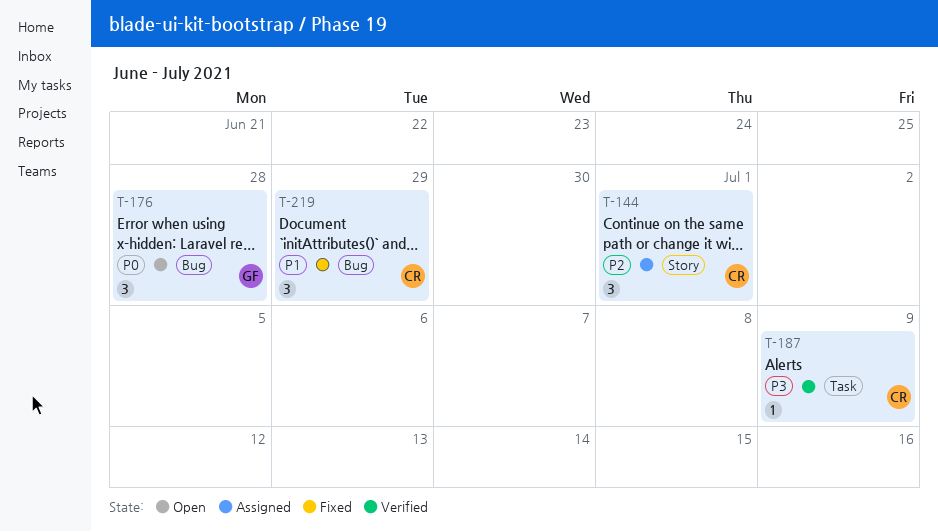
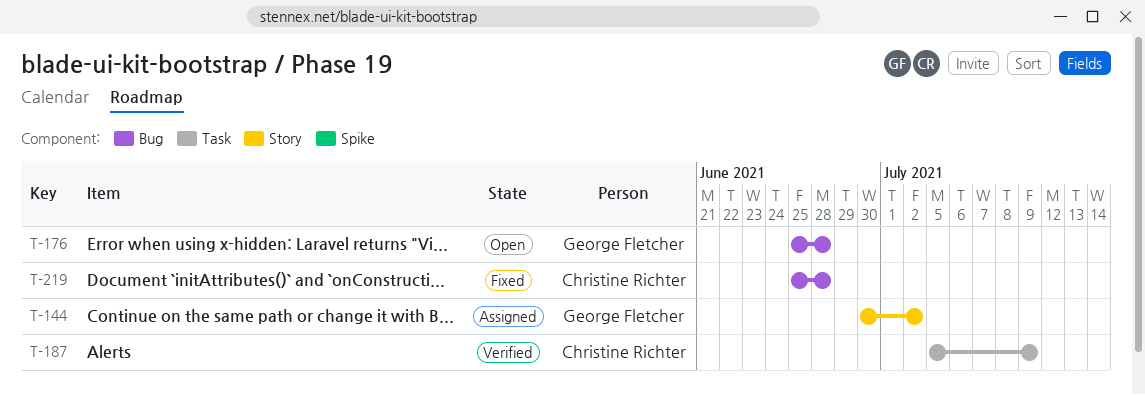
T-144, owner: Christine Richter -> George Fletcher
T-144, due: Jul 1 -> Jul 2
T-219, due: Jun 29 -> Jun 28

